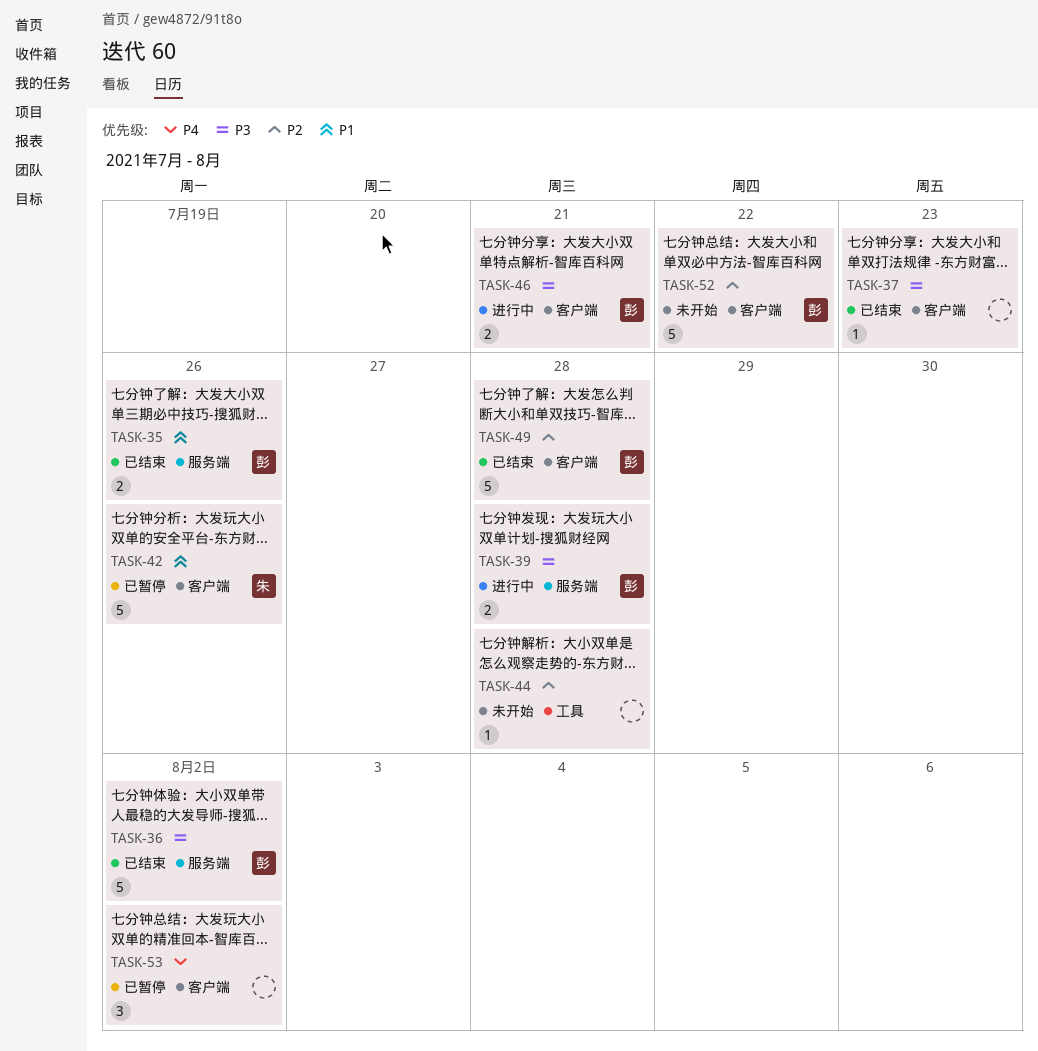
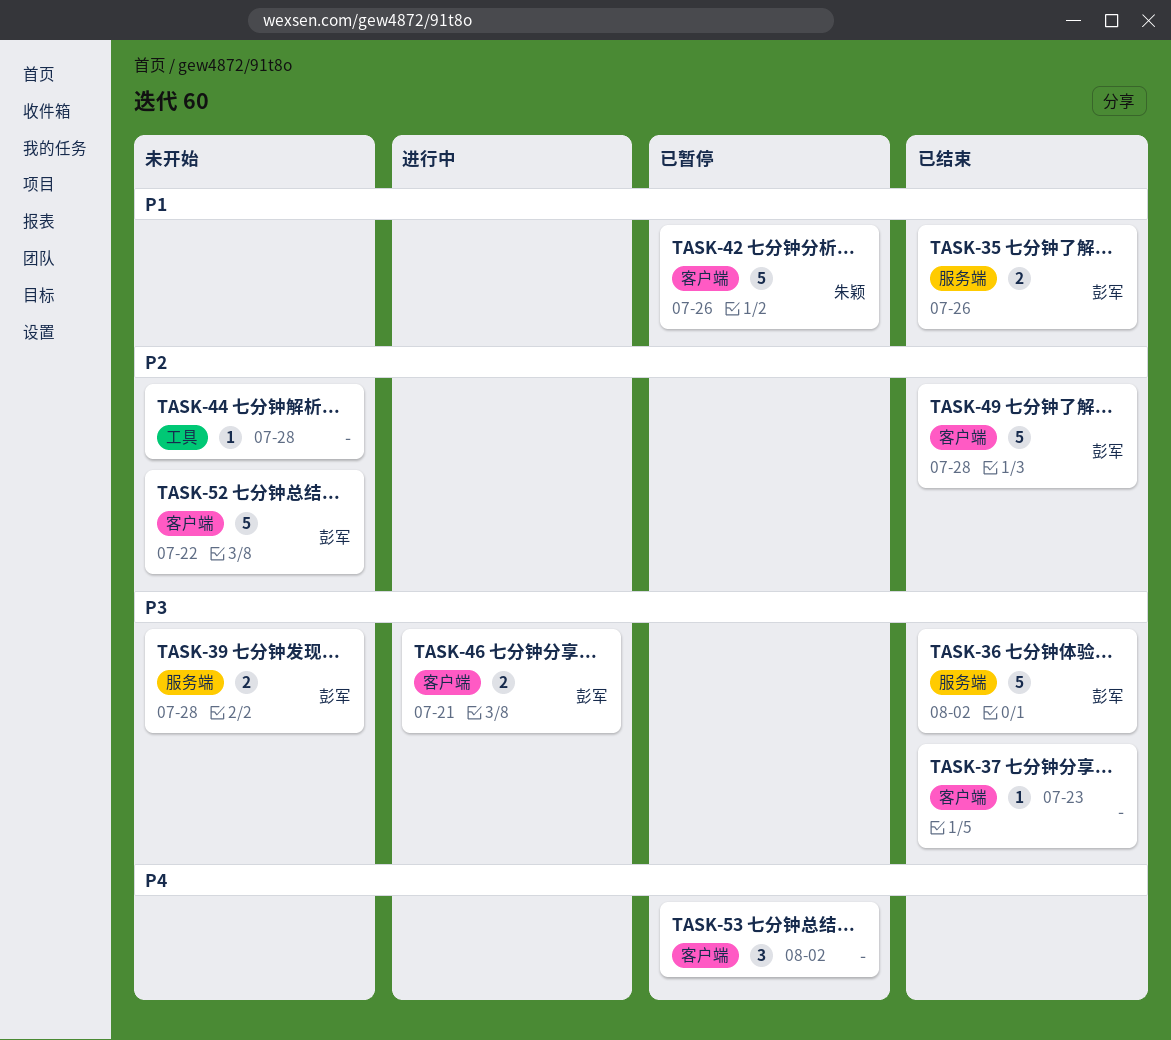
TASK-39, status: 进行中 -> 未开始

